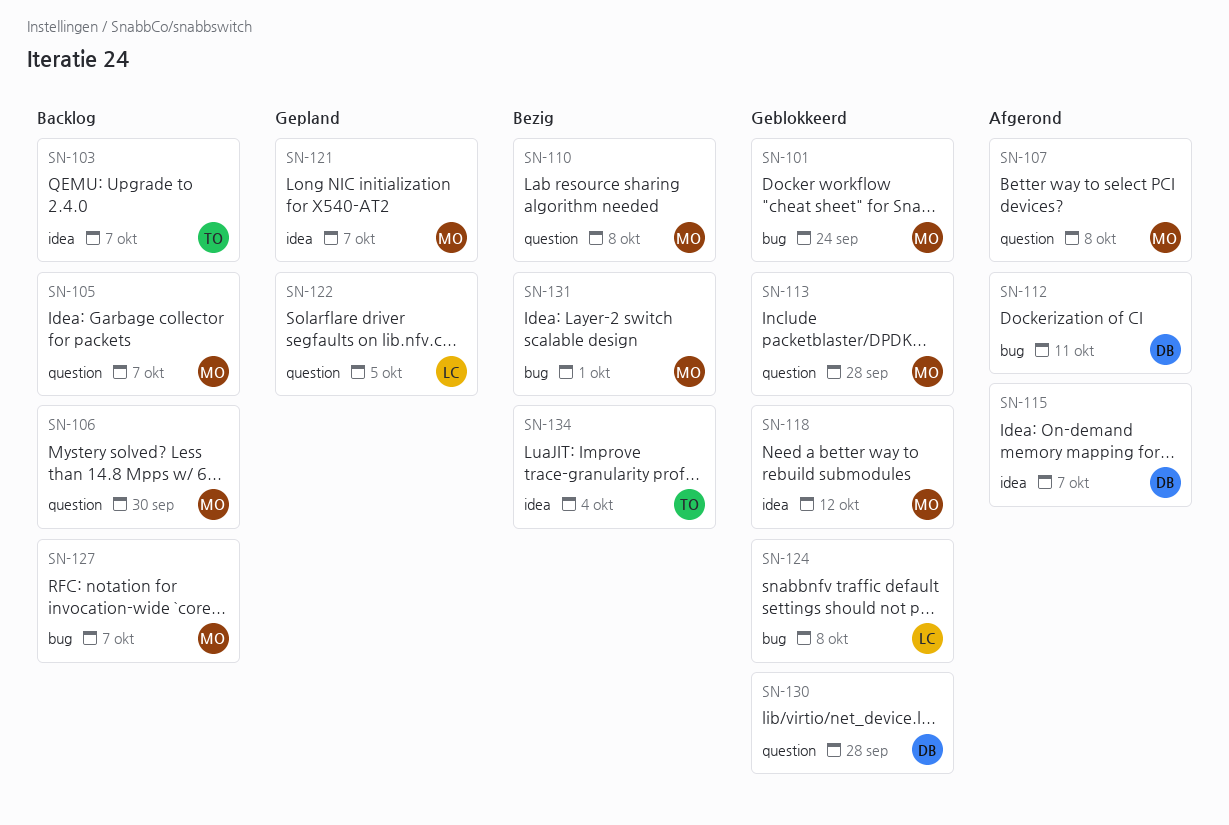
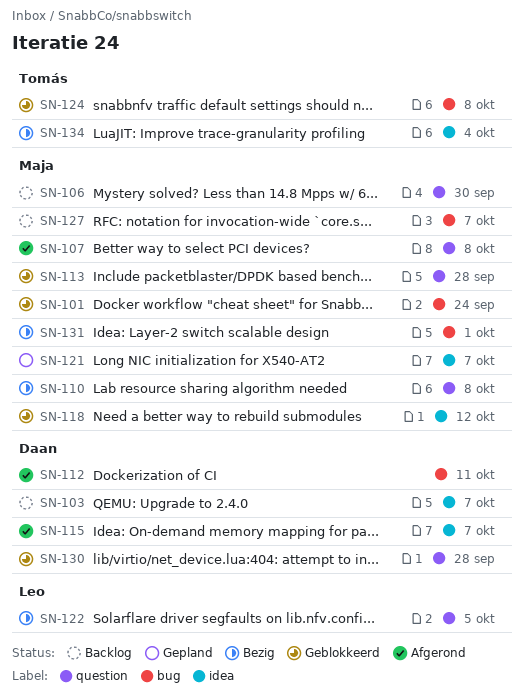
SN-103, owner: Tomás -> Daan
SN-105: present -> none
SN-122, status: Gepland -> Bezig
SN-124, owner: Leo -> Tomás

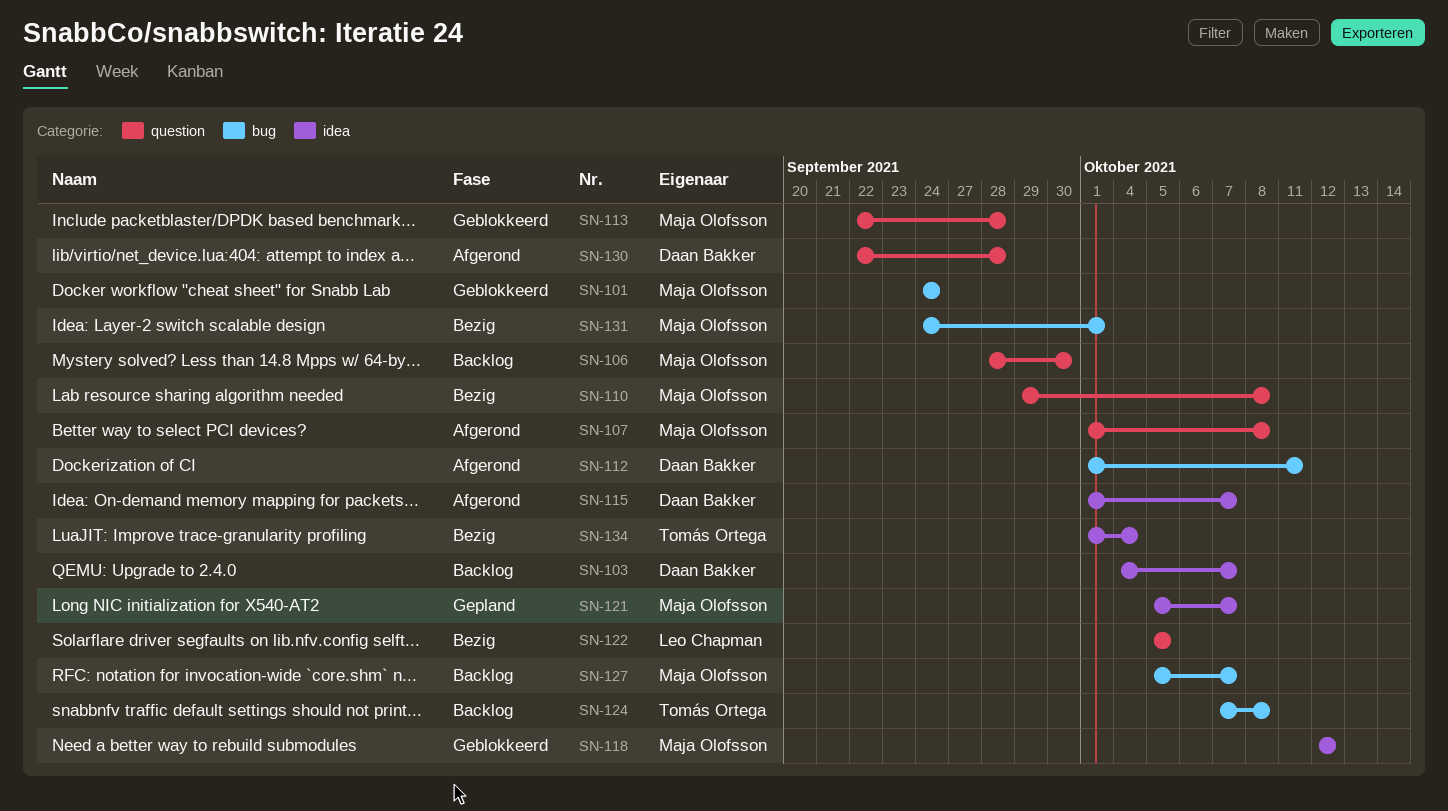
SN-124, status: Geblokkeerd -> Backlog
SN-130, status: Geblokkeerd -> Afgerond

